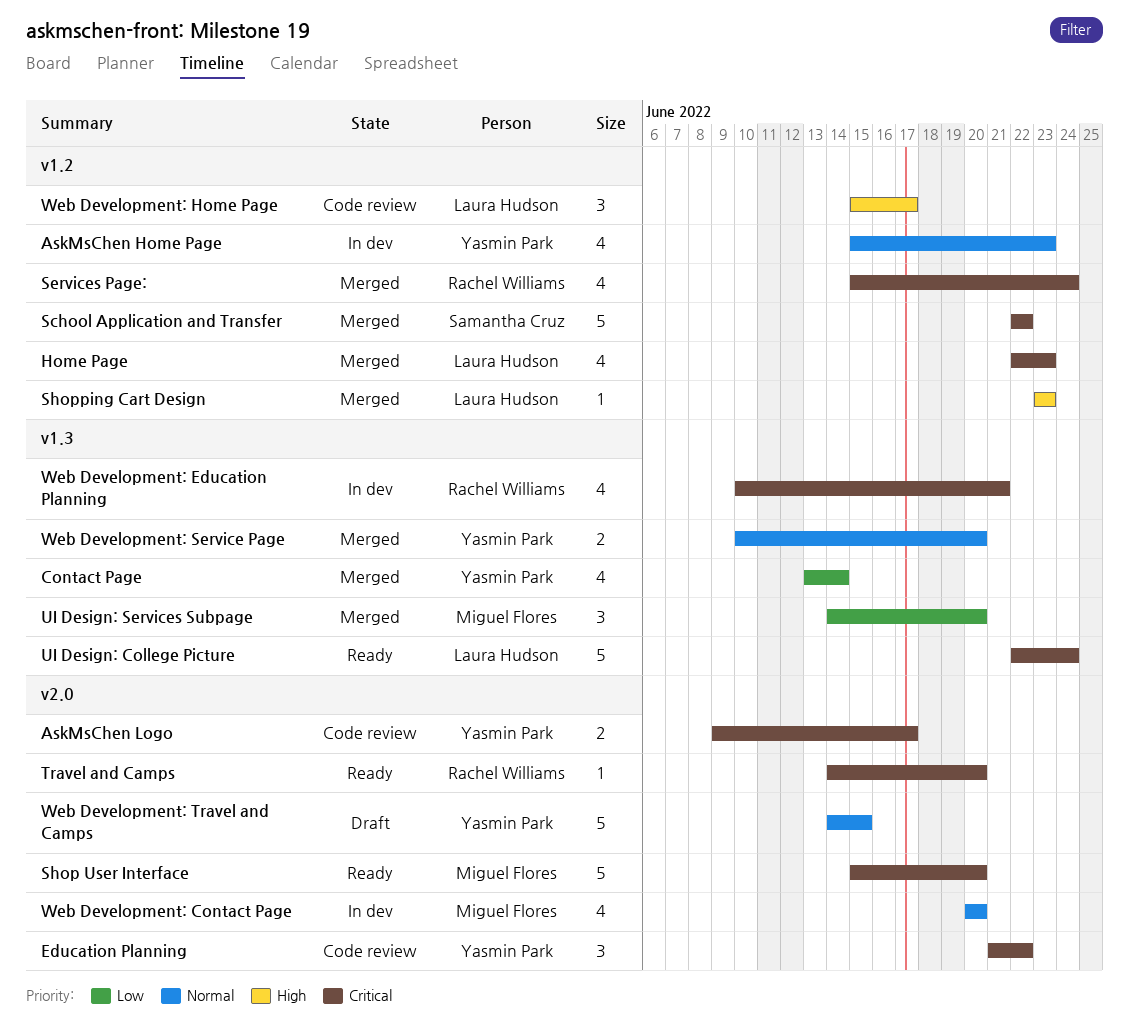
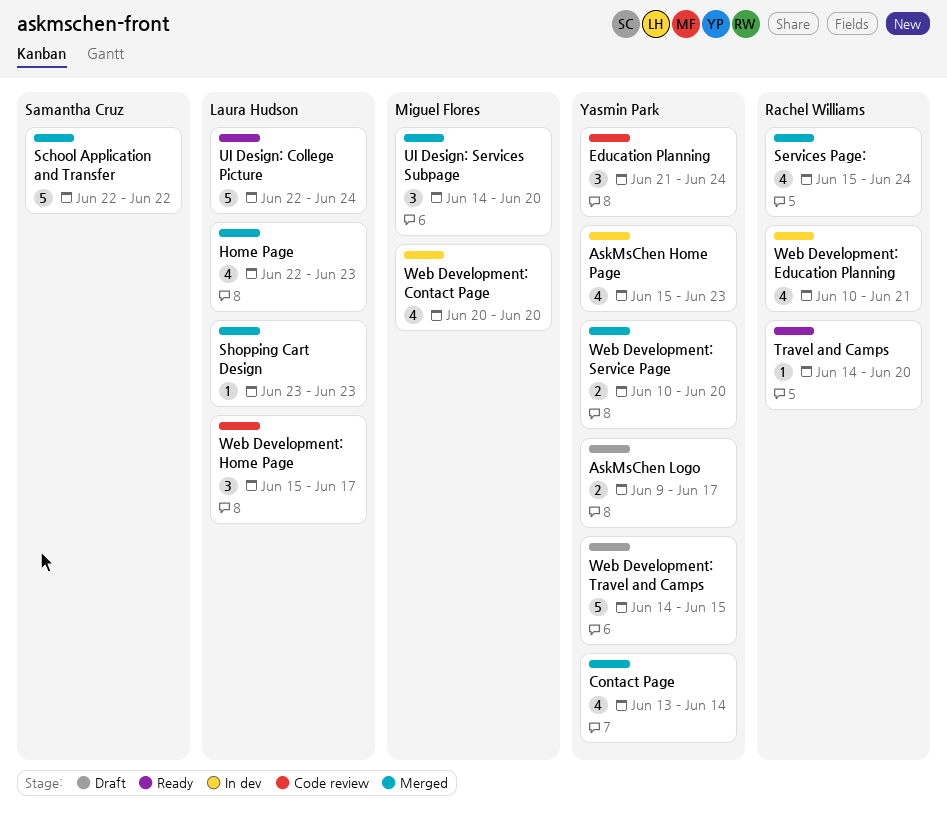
AskMsChen Logo, status: Code review -> Draft
Education Planning, due: Jun 22 -> Jun 24
Shop User Interface: present -> none

